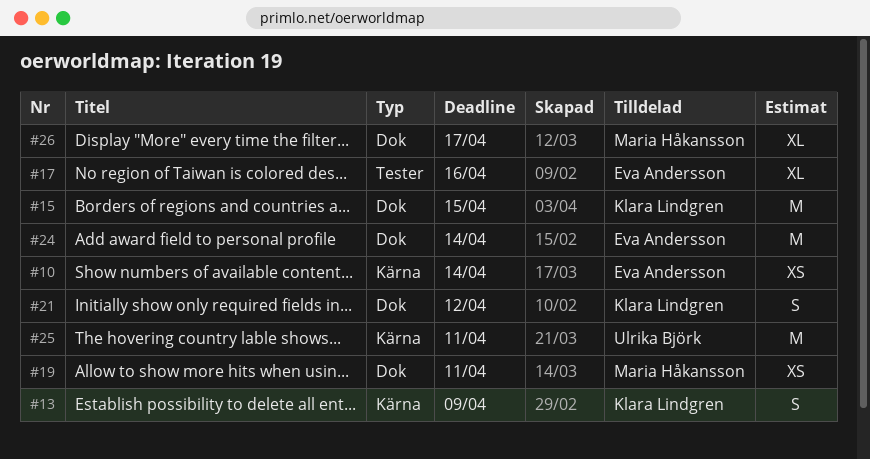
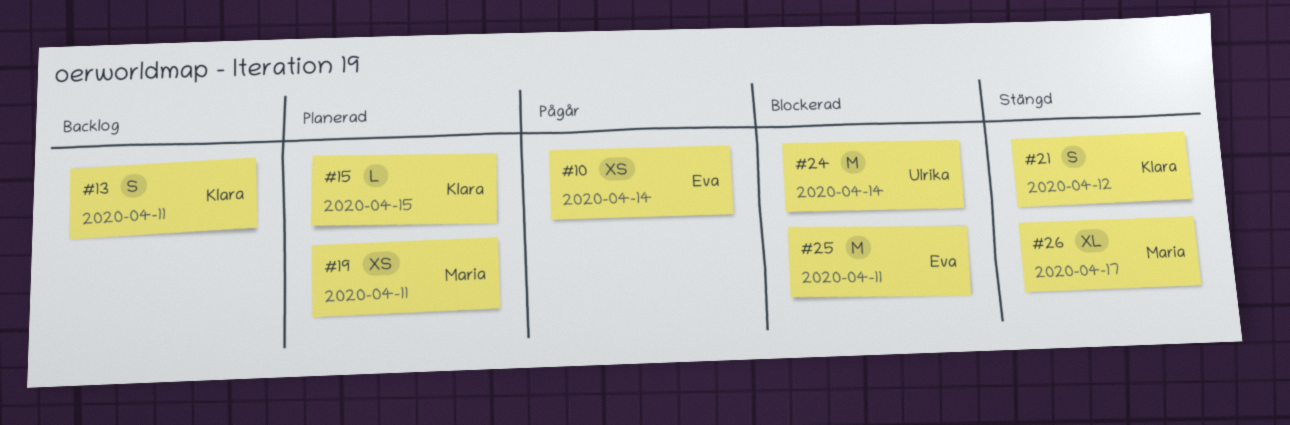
#13, due: Apr 9 -> Apr 11
#15, estimate: M -> L
#17: present -> none
#24, owner: Eva Andersson -> Ulrika Björk
#25, owner: Ulrika Björk -> Eva Andersson

